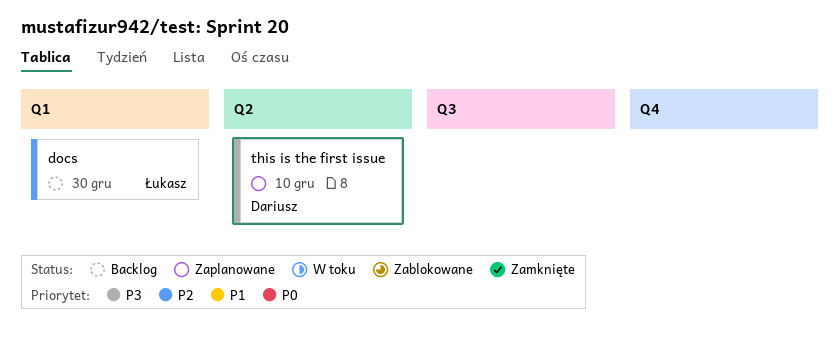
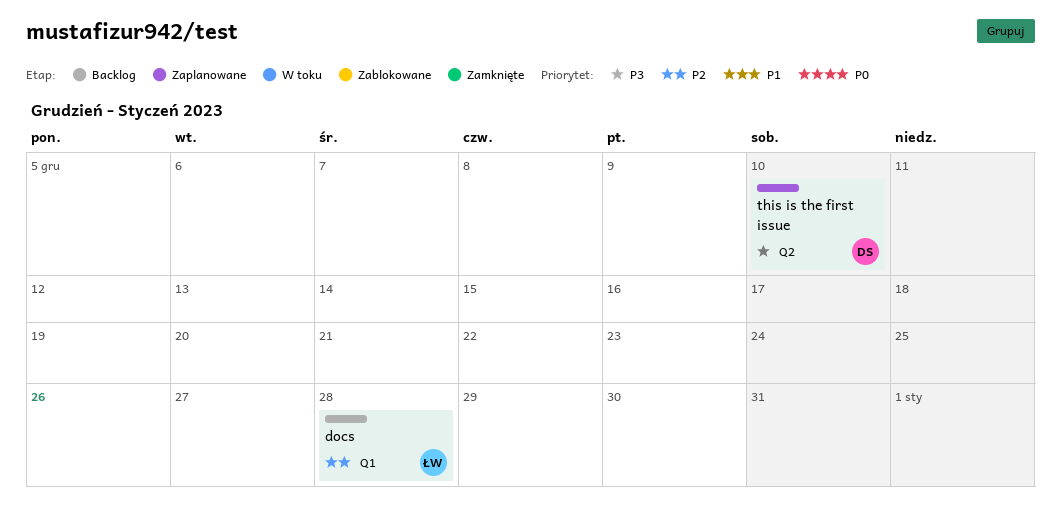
docs, due: Dec 30 -> Dec 28

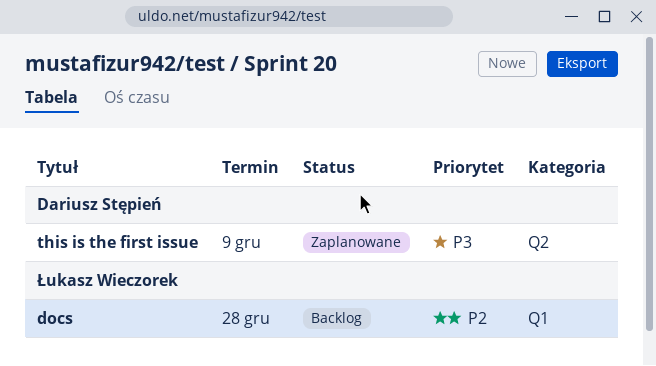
this is the first issue, due: Dec 10 -> Dec 9

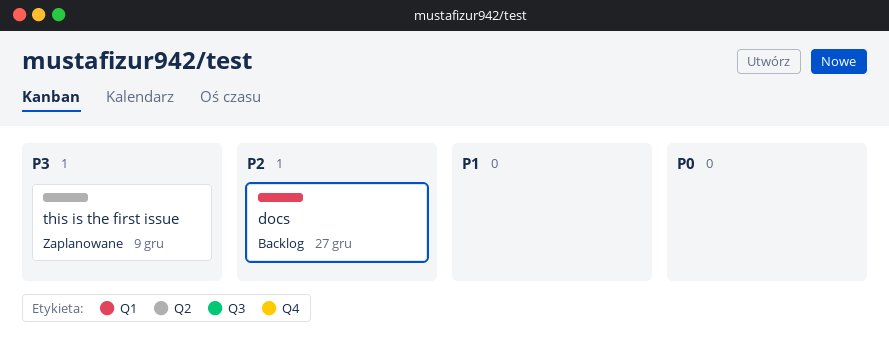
docs, due: Dec 28 -> Dec 27

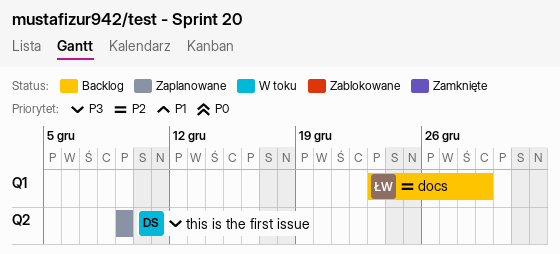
docs, due: Dec 27 -> Dec 29

